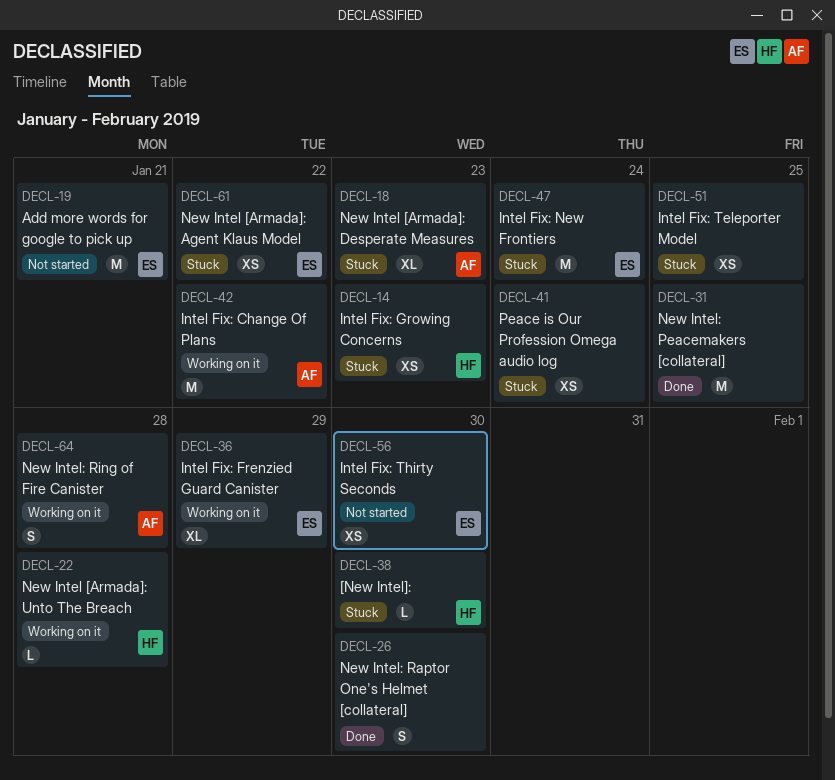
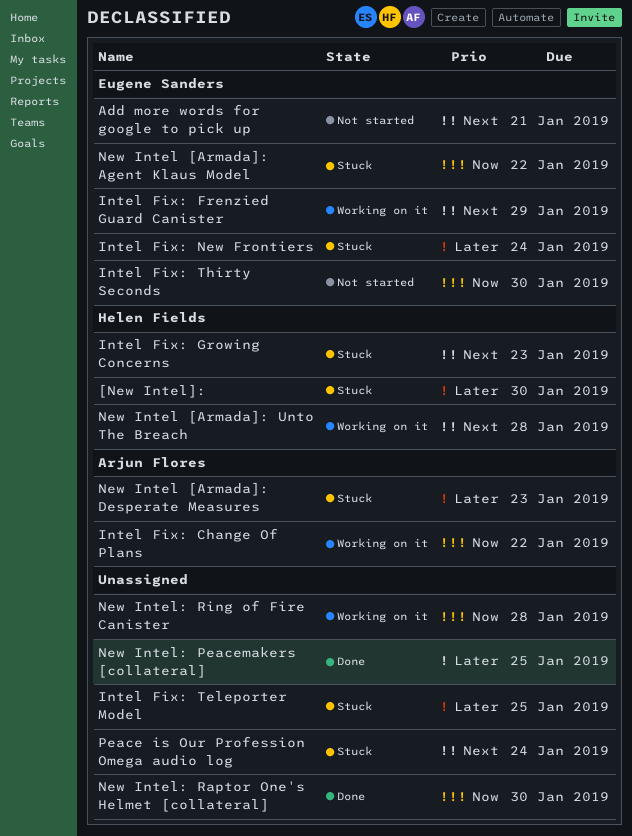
New Intel: Ring of Fire Canister, owner: Arjun Flores -> none

